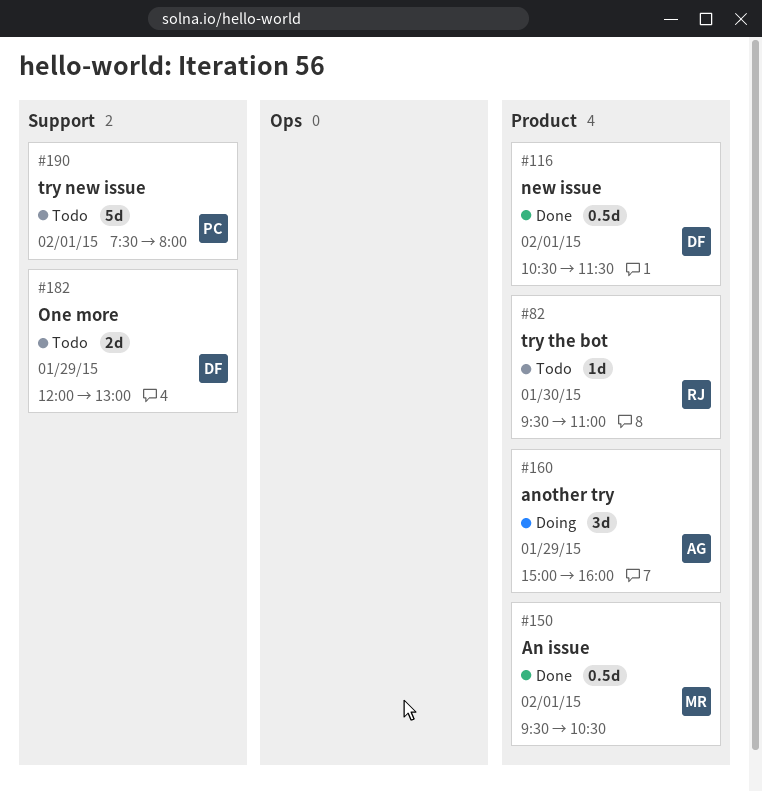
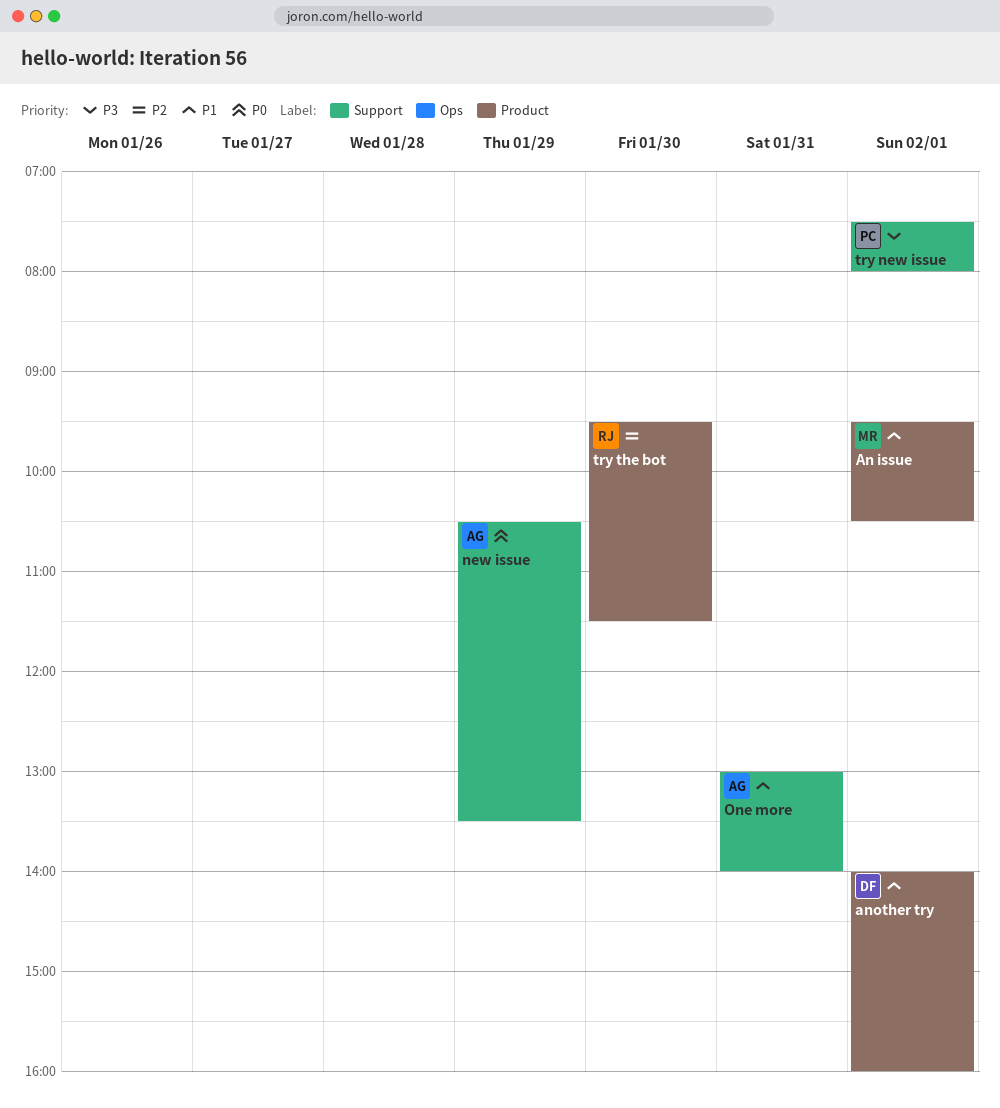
another try, owner: AG -> DF
another try, day: Jan 29 -> Feb 1
another try, begins: 15:00 -> 14:00
new issue, owner: DF -> AG
new issue, label: Product -> Support
new issue, day: Feb 1 -> Jan 29
new issue, ends: 11:30 -> 13:30
One more, owner: DF -> AG
One more, day: Jan 29 -> Jan 31
One more, begins: 12:00 -> 13:00
One more, ends: 13:00 -> 14:00
try the bot, ends: 11:00 -> 11:30

